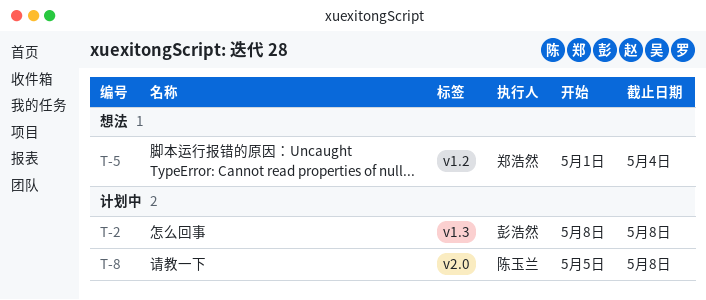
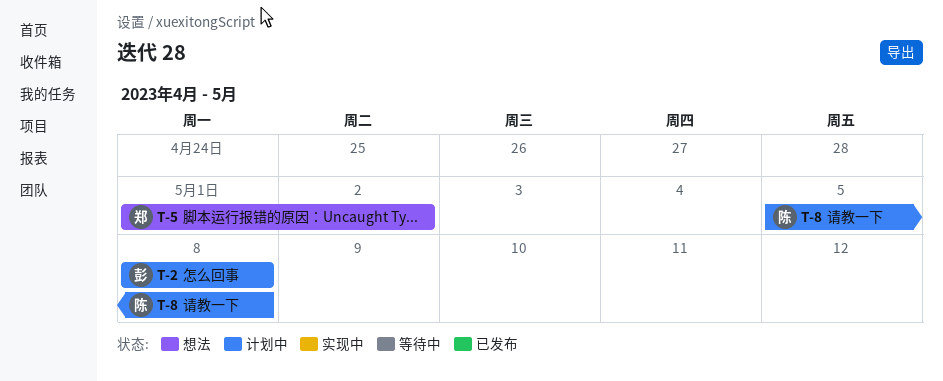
T-5, due: May 4 -> May 2

